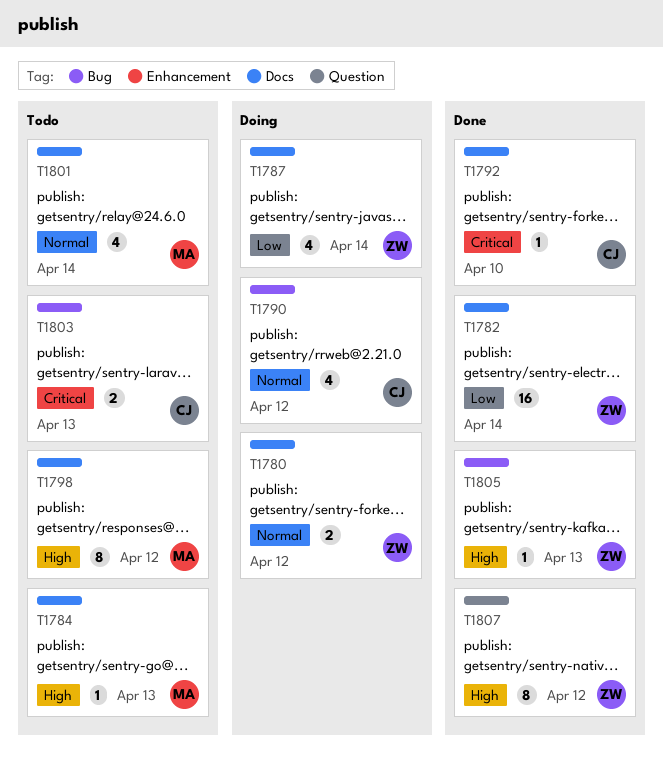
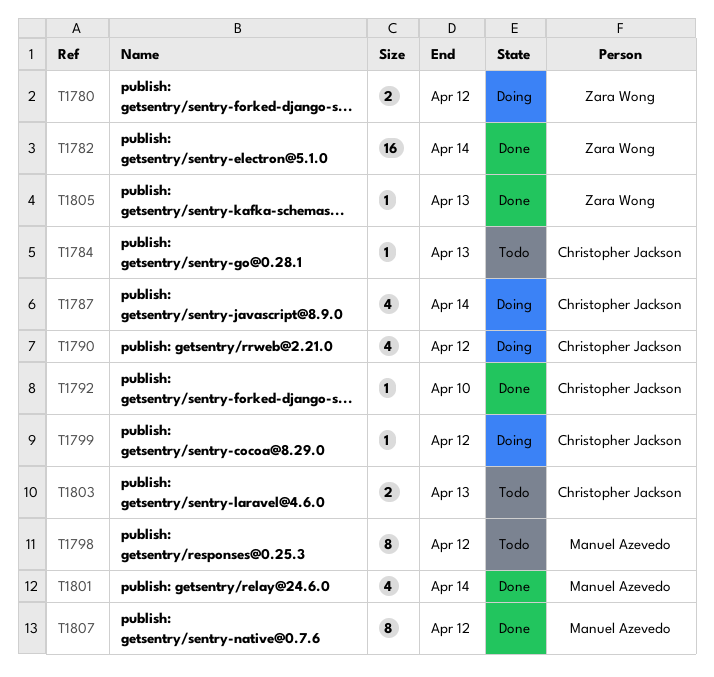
T1784, owner: Manuel Azevedo -> Christopher Jackson
T1787, owner: Zara Wong -> Christopher Jackson
T1799: none -> present
T1801, status: Todo -> Done
T1807, owner: Zara Wong -> Manuel Azevedo

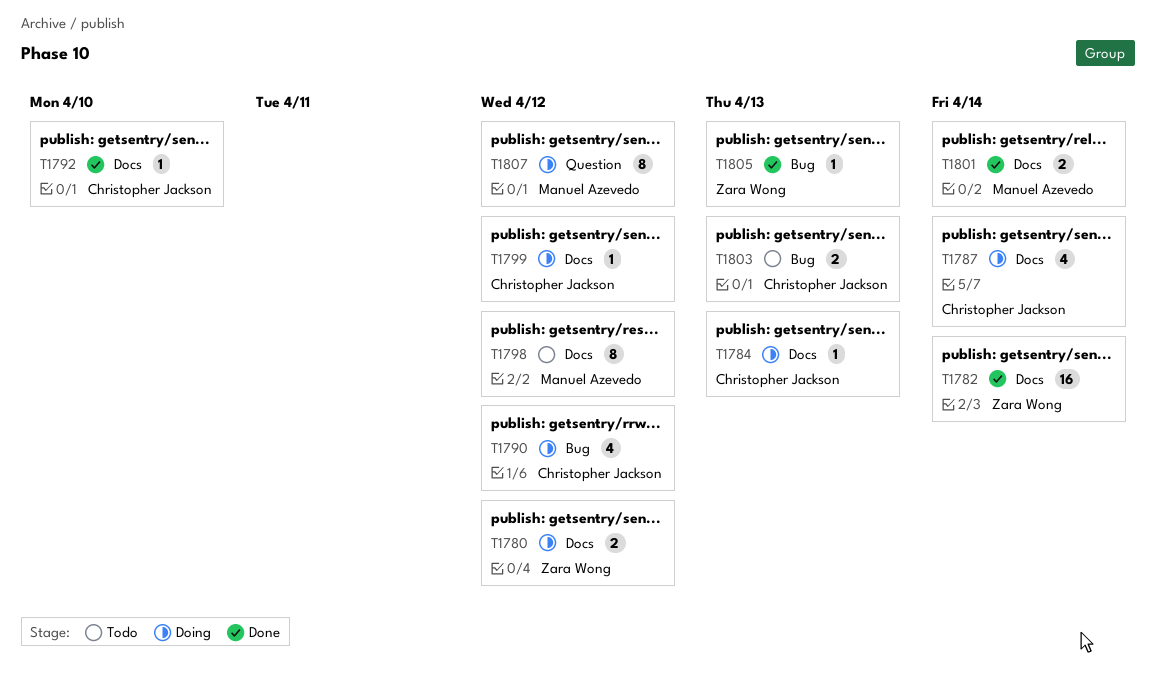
T1784, status: Todo -> Doing
T1801, estimate: 4 -> 2
T1807, status: Done -> Doing

